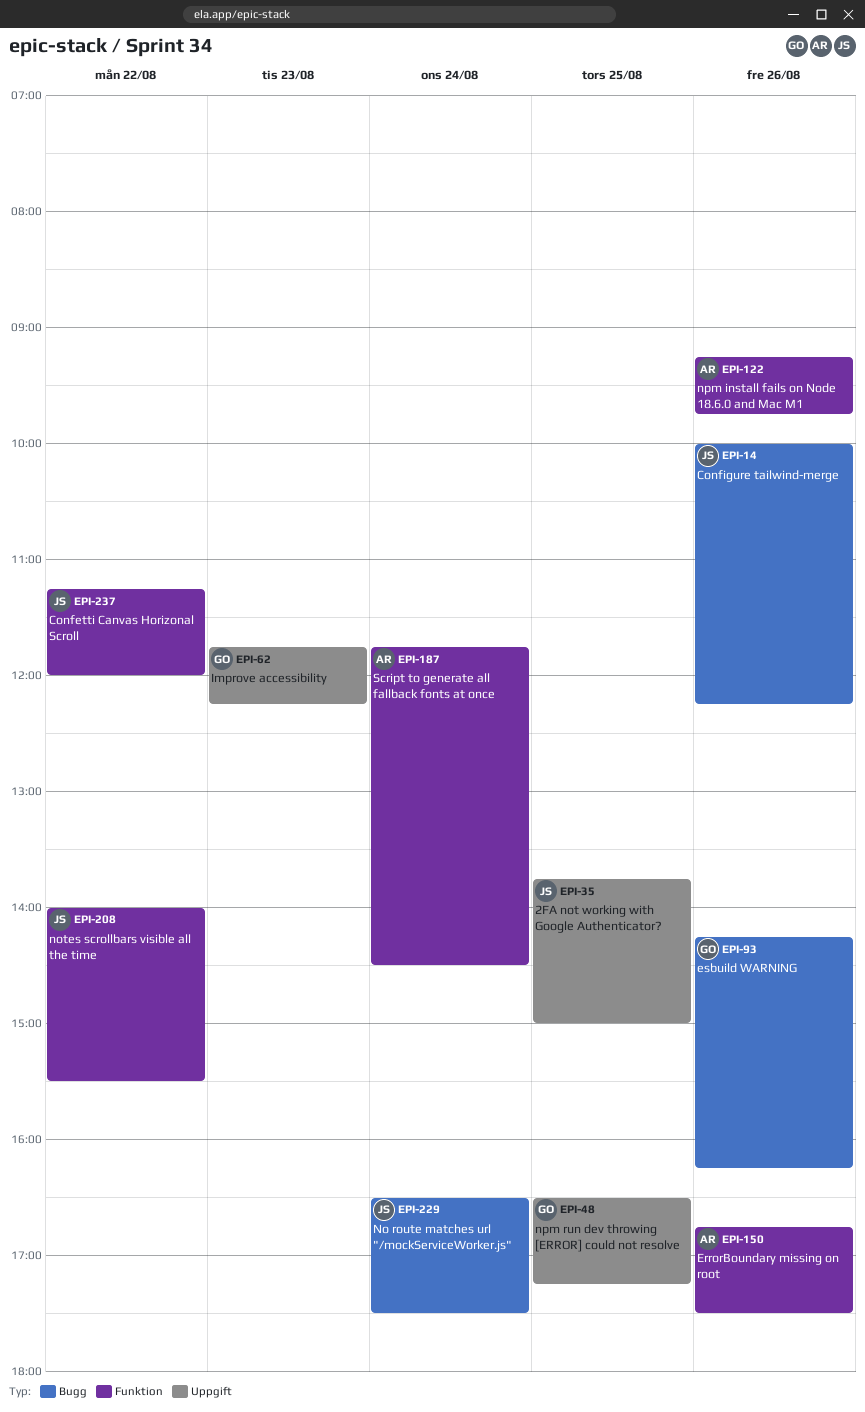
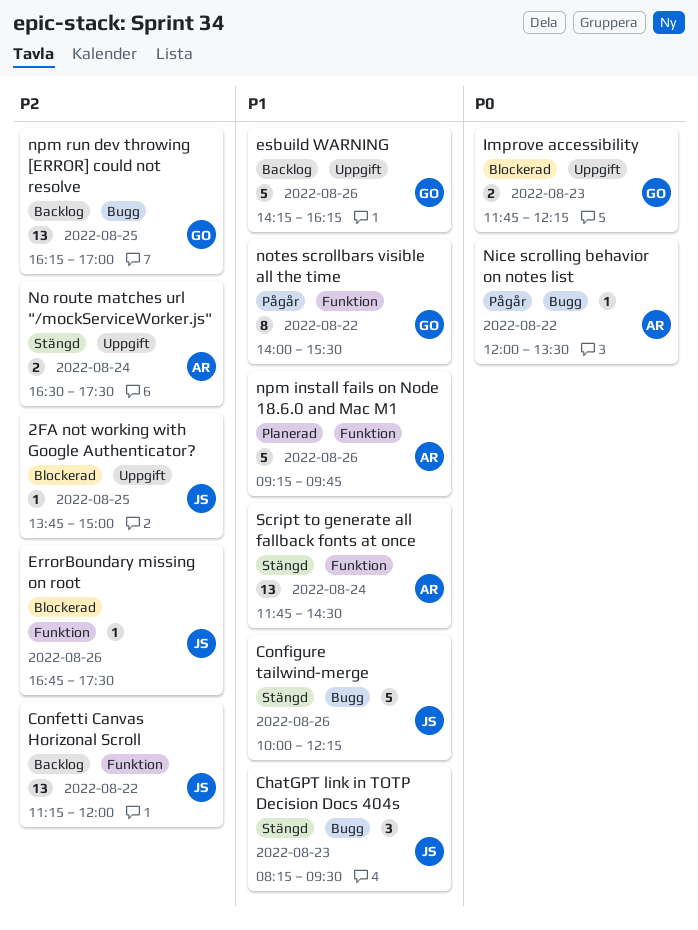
ChatGPT link in TOTP Decision Docs 404s: none -> present
ErrorBoundary missing on root, owner: AR -> JS
esbuild WARNING, label: Bugg -> Uppgift
Nice scrolling behavior on notes list: none -> present
No route matches url "/mockServiceWorker.js", owner: JS -> AR
No route matches url "/mockServiceWorker.js", label: Bugg -> Uppgift
notes scrollbars visible all the time, owner: JS -> GO
npm run dev throwing [ERROR] could not resolve, label: Uppgift -> Bugg
npm run dev throwing [ERROR] could not resolve, begins: 16:30 -> 16:15
npm run dev throwing [ERROR] could not resolve, ends: 17:15 -> 17:00

